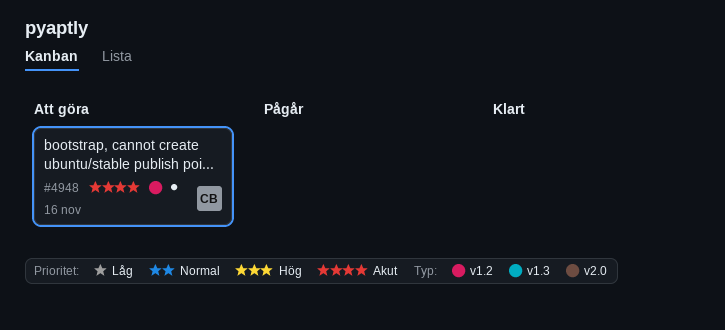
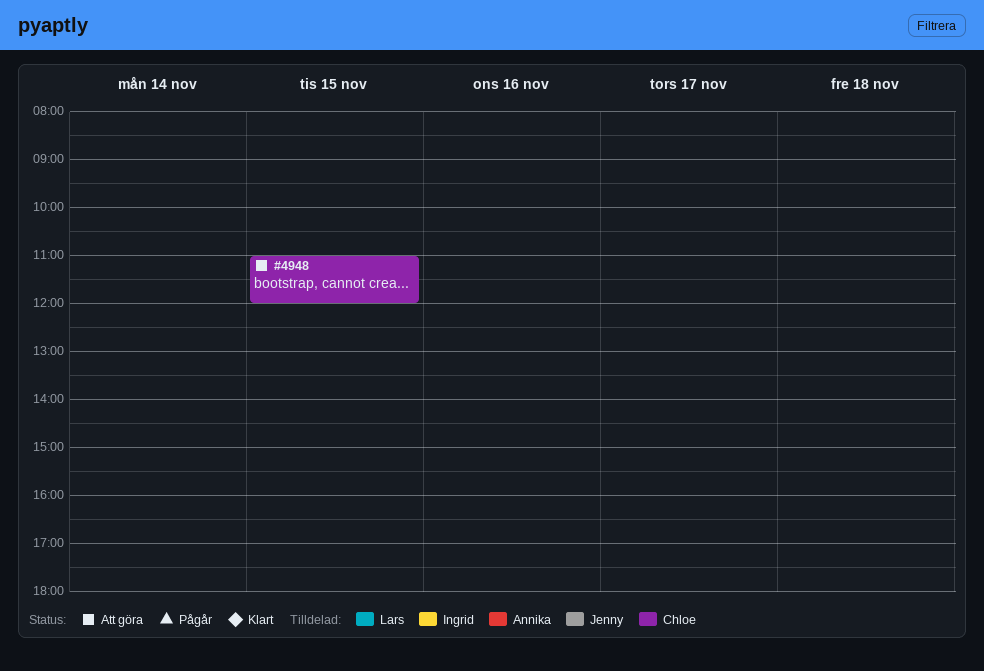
#4948, day: Nov 16 -> Nov 15

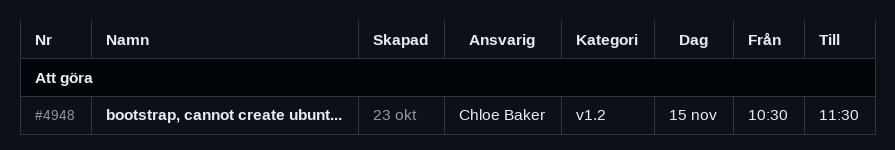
#4948, begins: 11:00 -> 10:30
#4948, ends: 12:00 -> 11:30

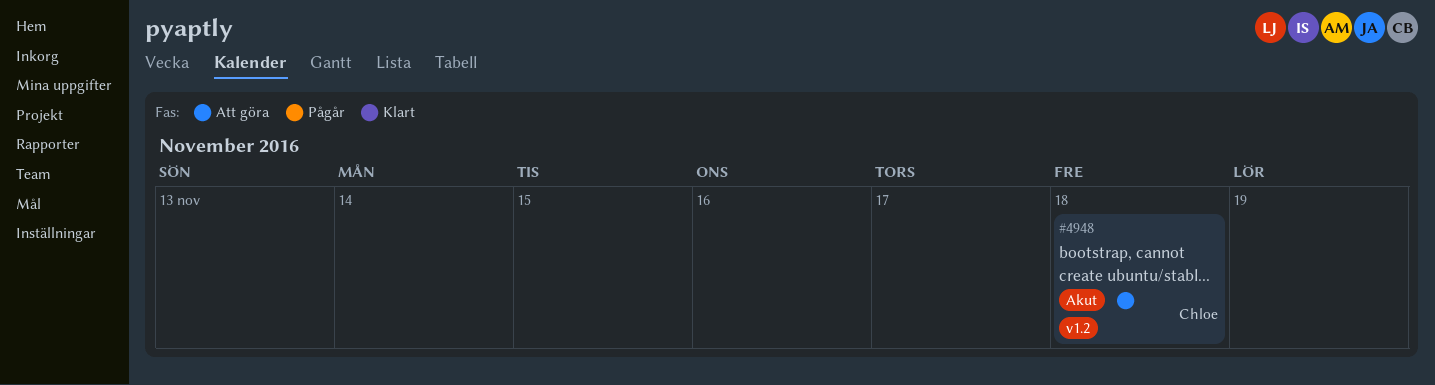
#4948, day: Nov 15 -> Nov 18

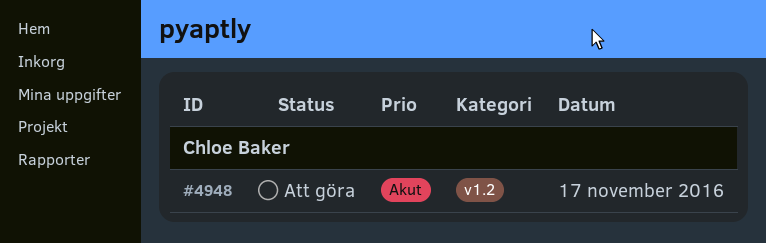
#4948, day: Nov 18 -> Nov 17

